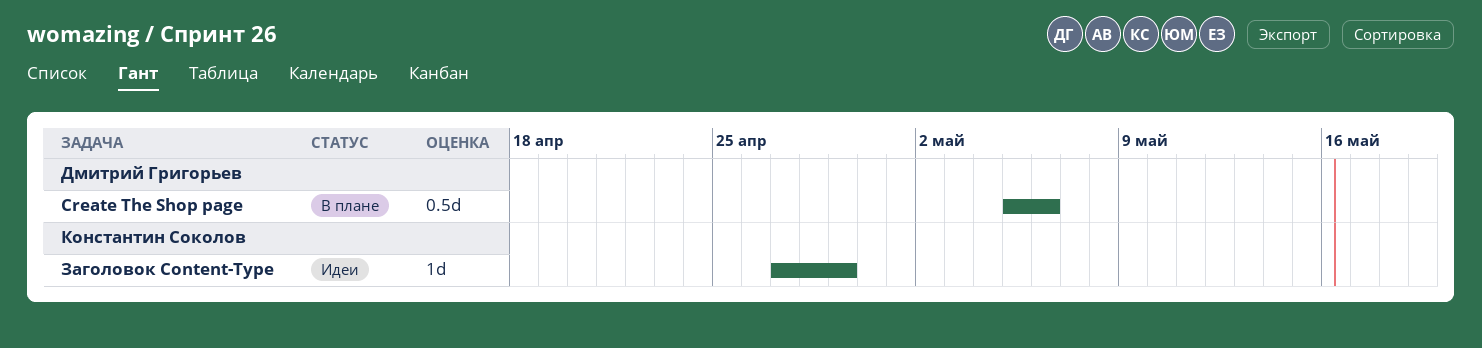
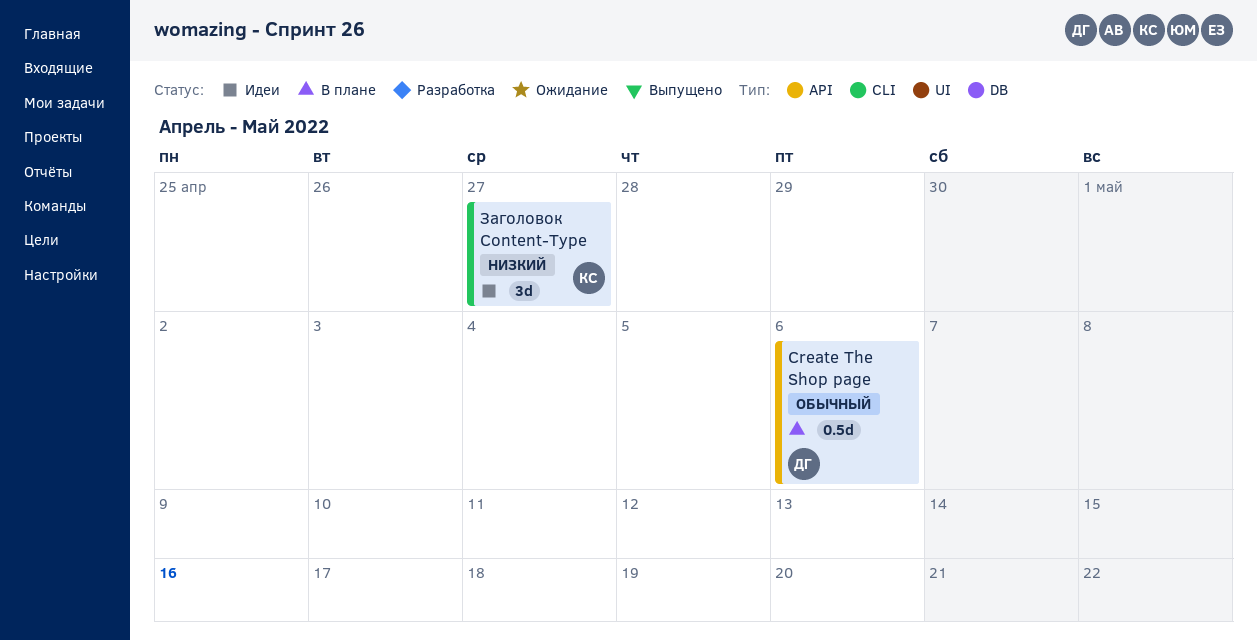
Заголовок Content-Type, estimate: 1d -> 3d
Заголовок Content-Type, due: Apr 29 -> Apr 27

